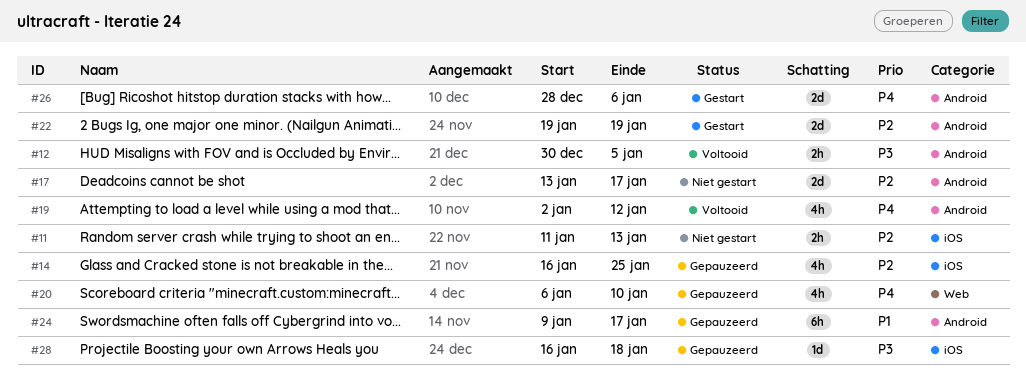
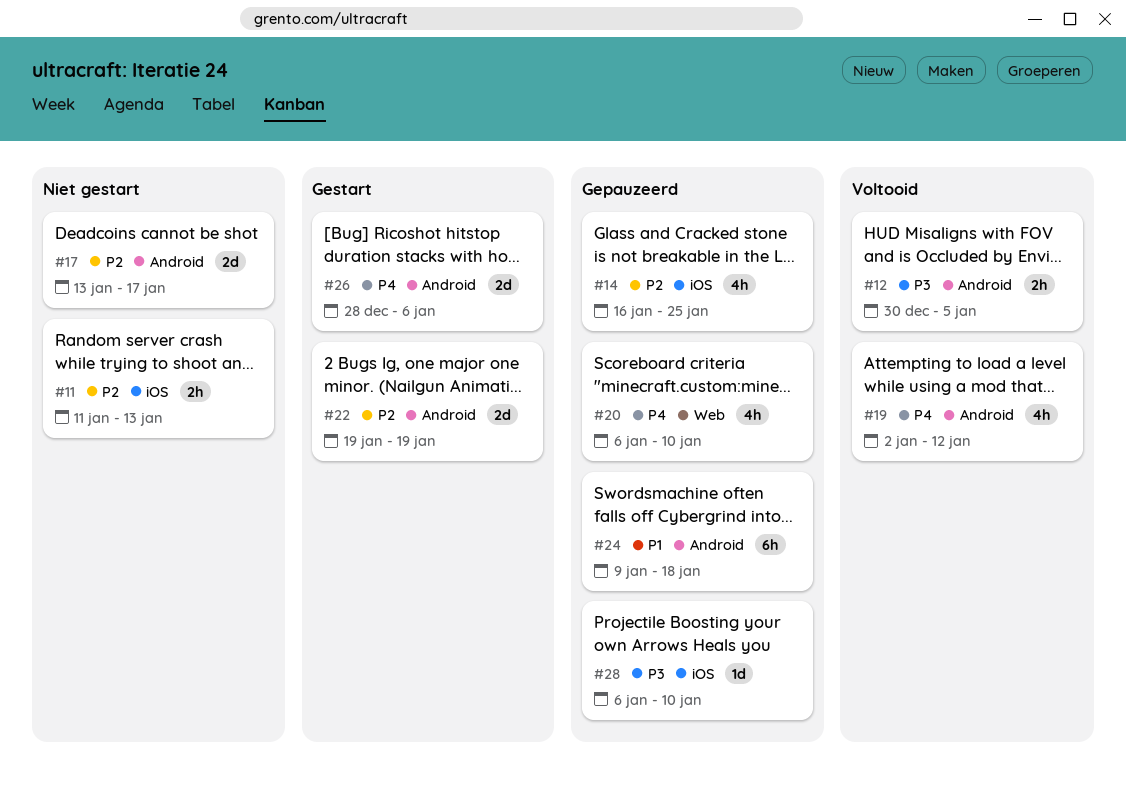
#24, due: Jan 17 -> Jan 18
#28, start: Jan 16 -> Jan 6
#28, due: Jan 18 -> Jan 10

